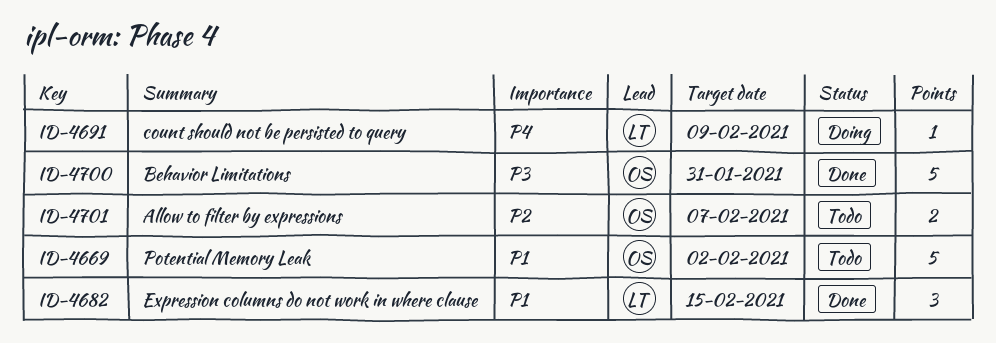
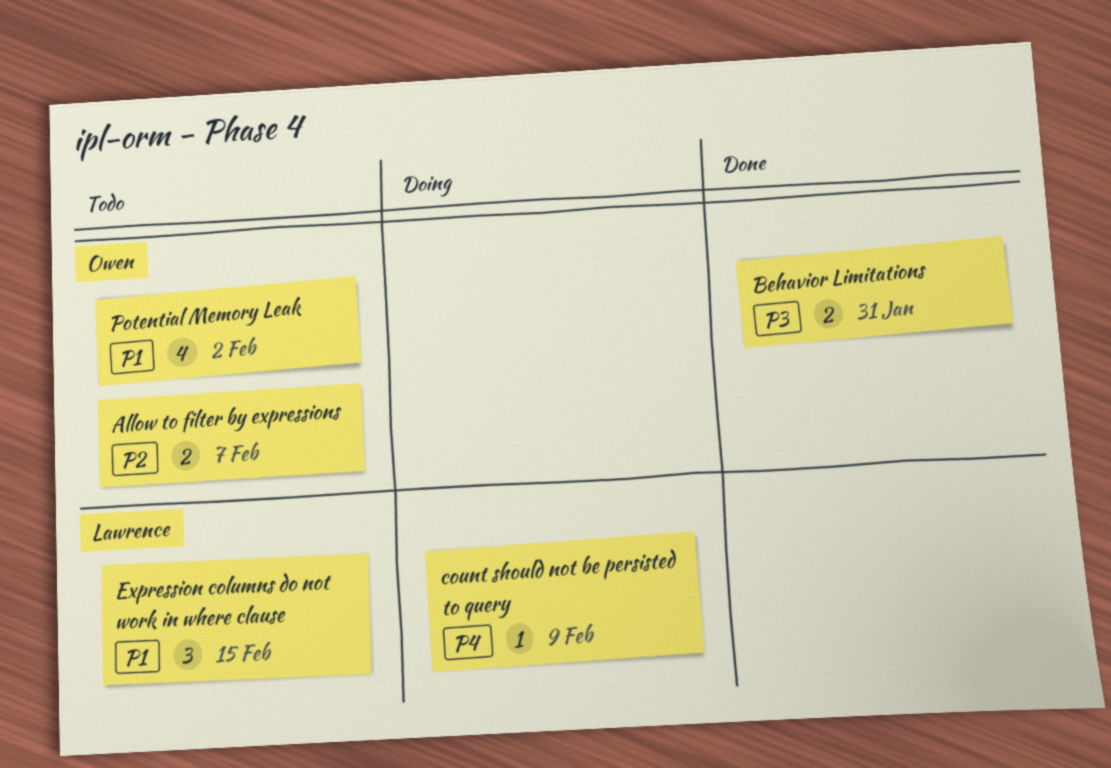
Behavior Limitations, estimate: 5 -> 2
Expression columns do not work in where clause, status: Done -> Todo
Potential Memory Leak, estimate: 5 -> 4

